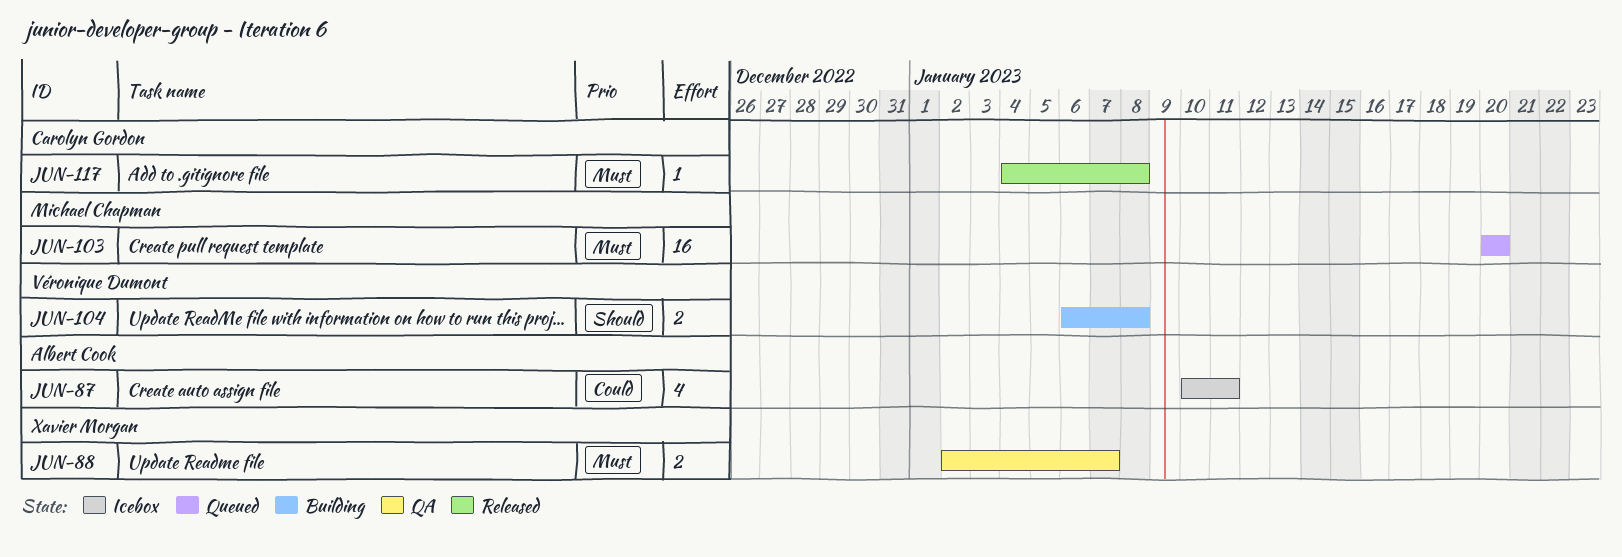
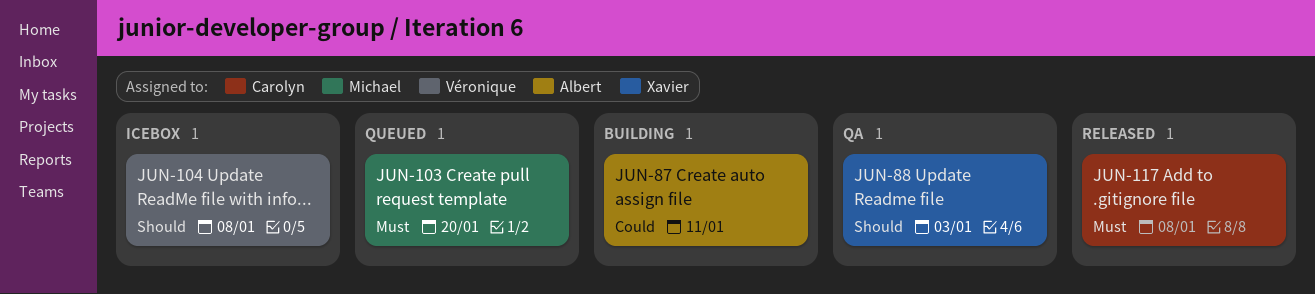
JUN-87, status: Icebox -> Building
JUN-88, priority: Must -> Should
JUN-88, due: Jan 7 -> Jan 3
JUN-104, status: Building -> Icebox

